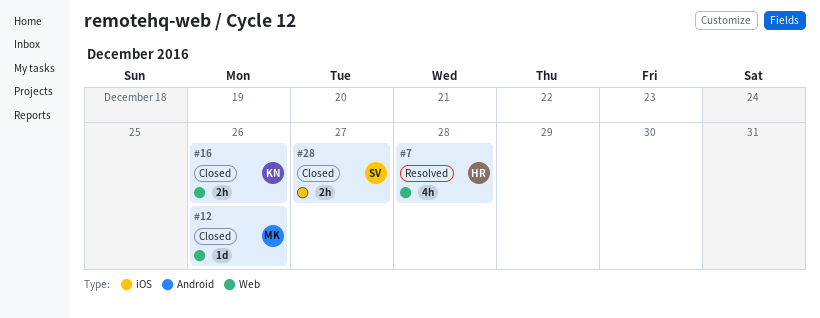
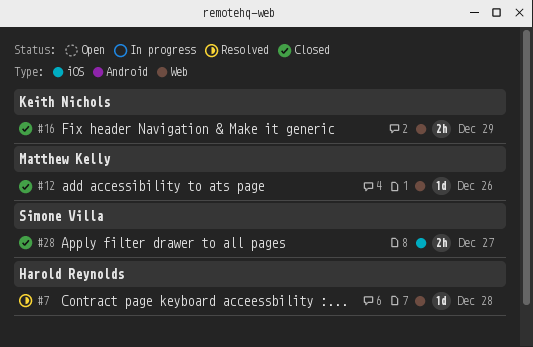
#7, estimate: 4h -> 1d
#16, due: Dec 26 -> Dec 29

